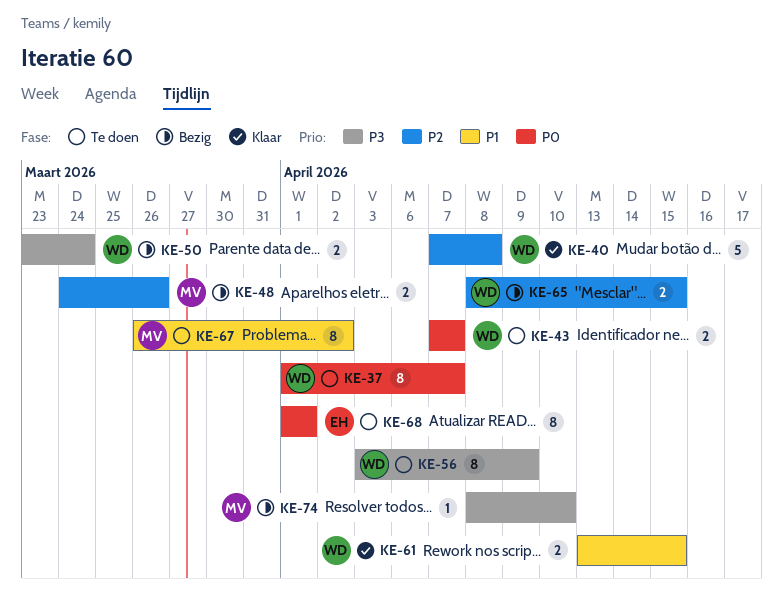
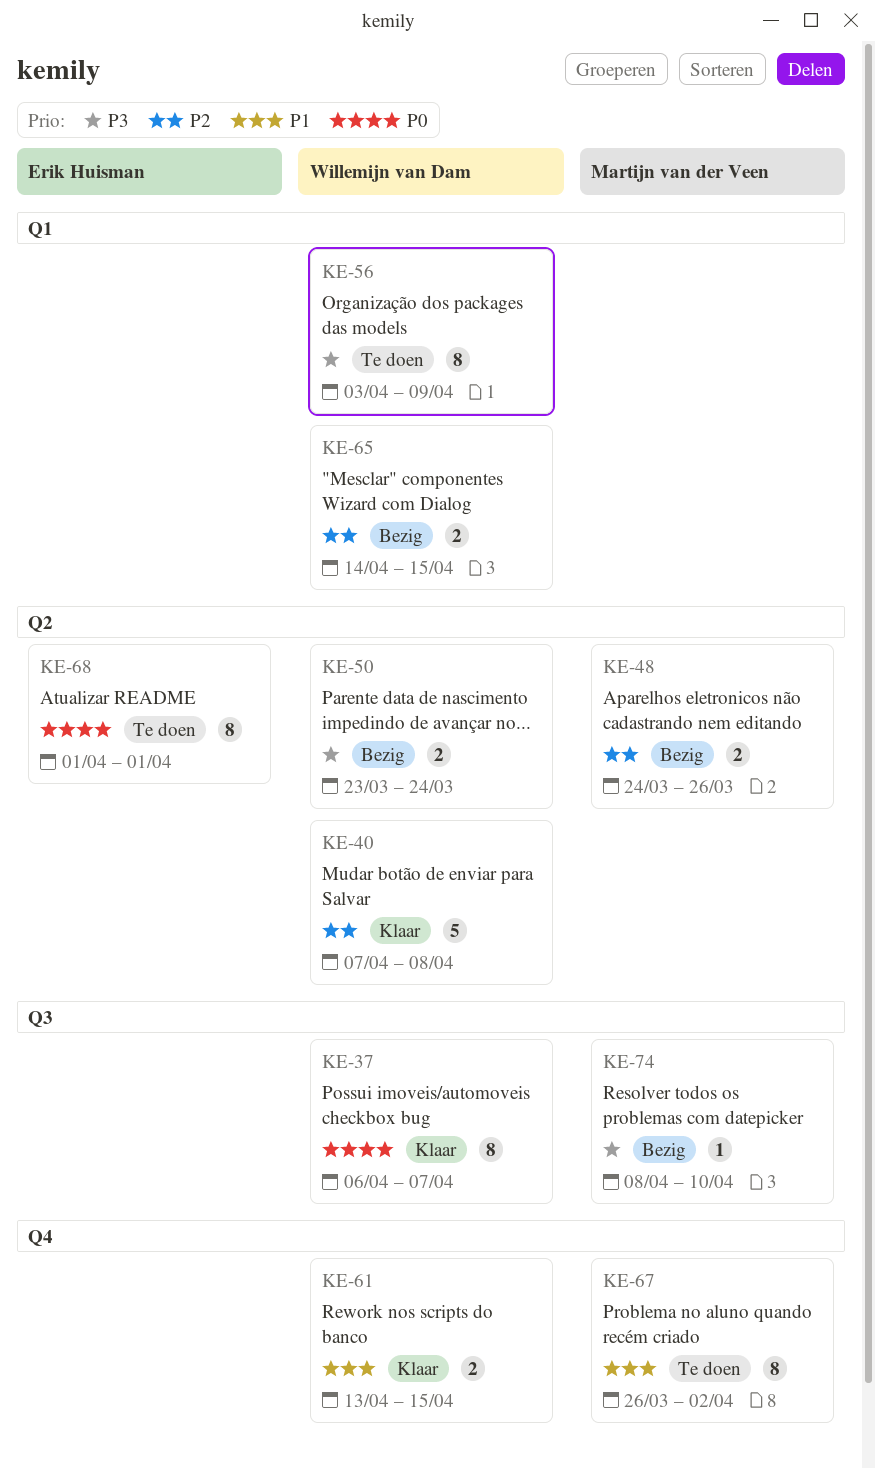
KE-37, status: Te doen -> Klaar
KE-37, start: Apr 1 -> Apr 6
KE-43: present -> none
KE-65, start: Apr 8 -> Apr 14

